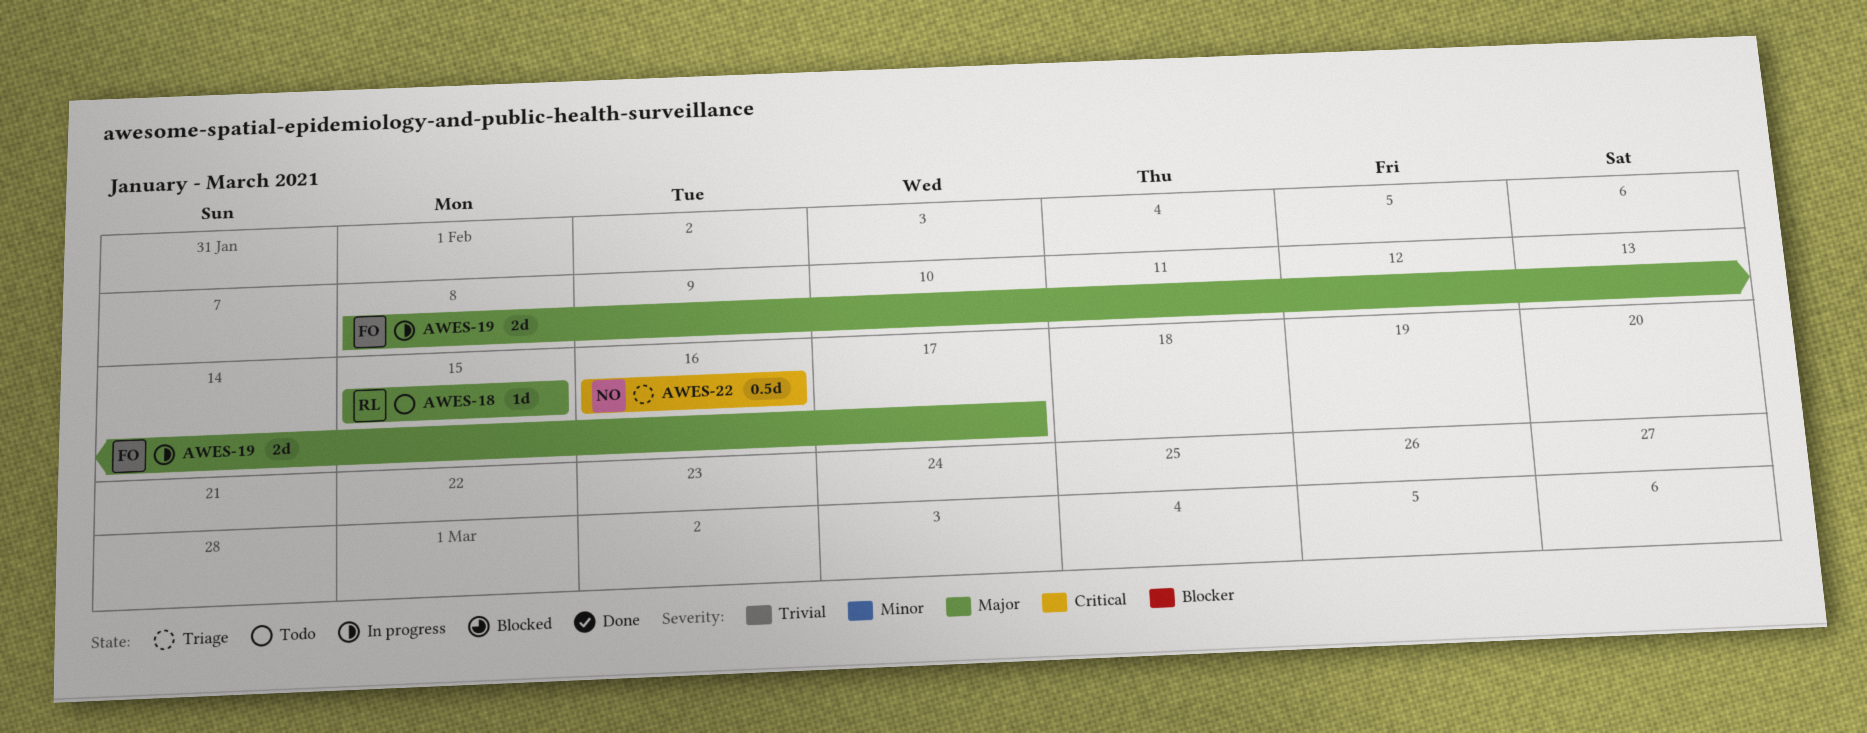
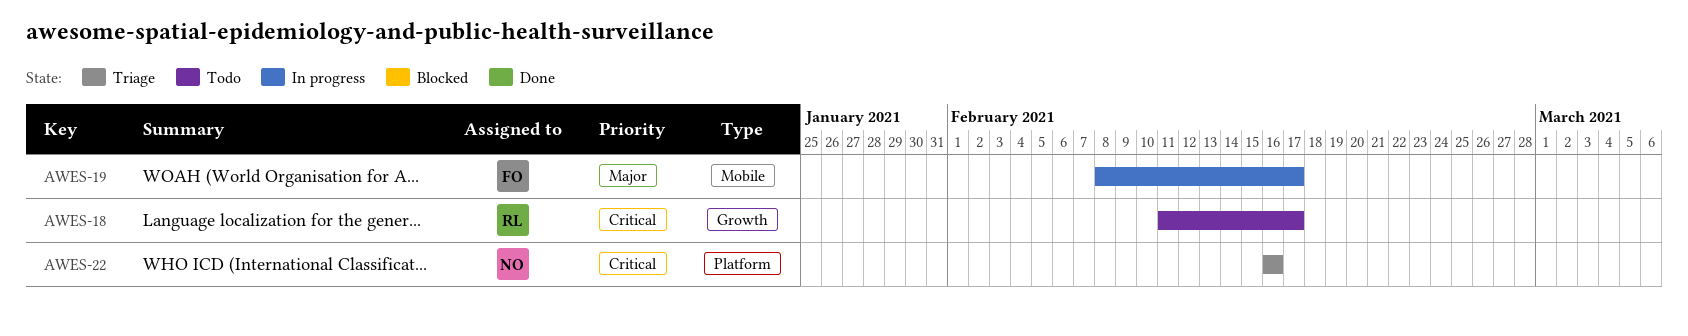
AWES-18, priority: Major -> Critical
AWES-18, start: Feb 15 -> Feb 11
AWES-18, due: Feb 15 -> Feb 17

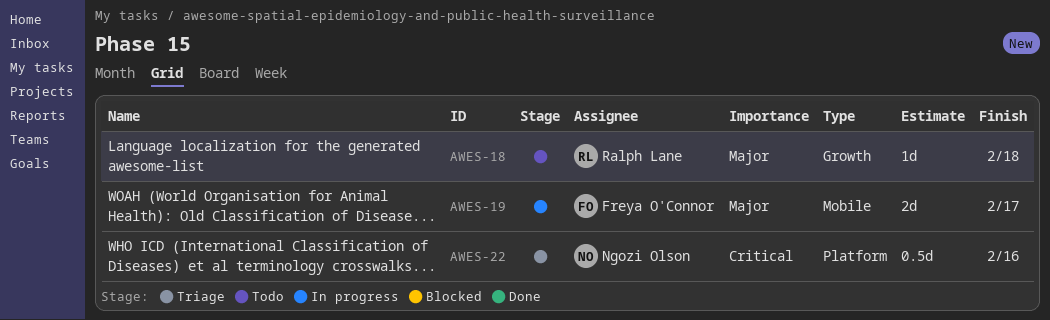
AWES-18, priority: Critical -> Major
AWES-18, due: Feb 17 -> Feb 18

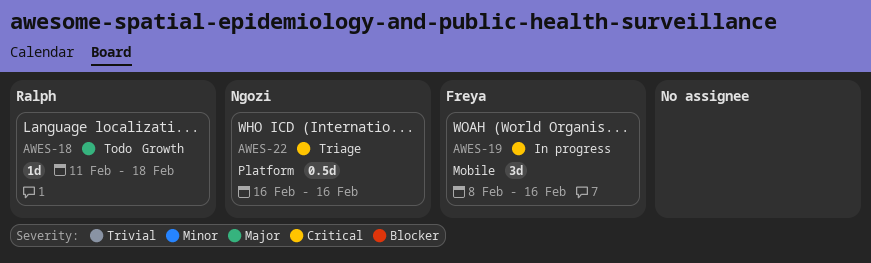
AWES-19, priority: Major -> Critical
AWES-19, estimate: 2d -> 3d
AWES-19, due: Feb 17 -> Feb 16

